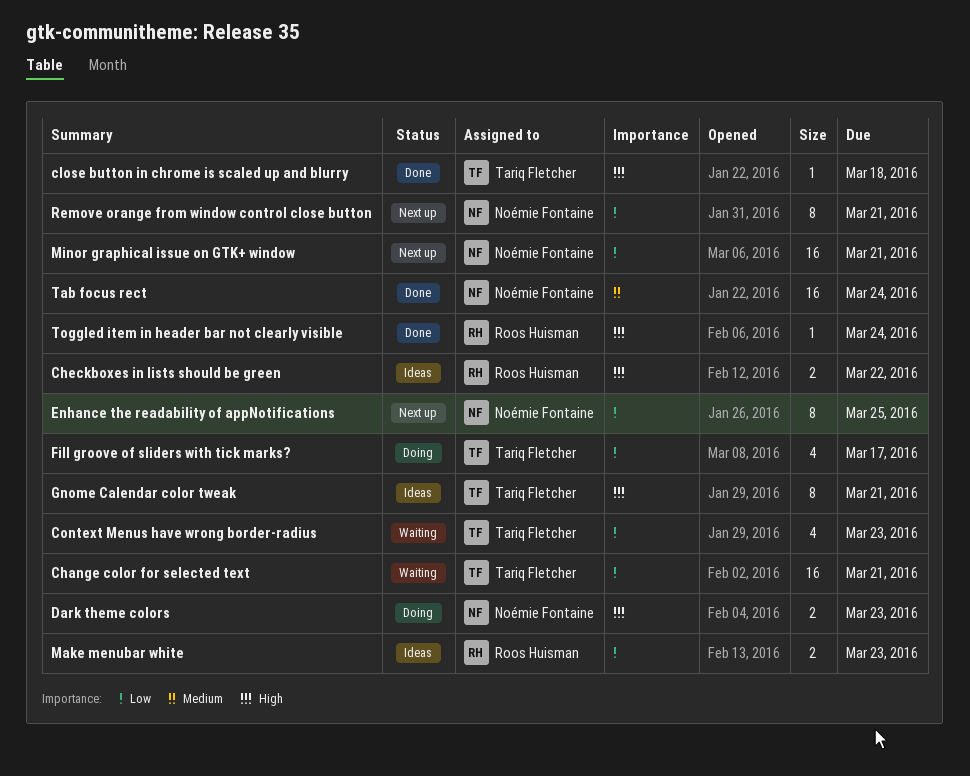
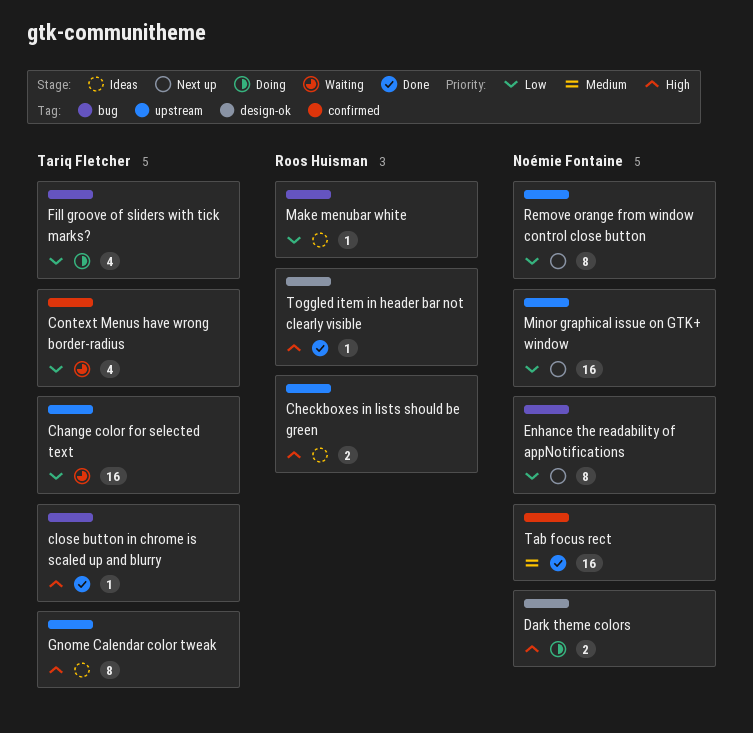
Make menubar white, estimate: 2 -> 1

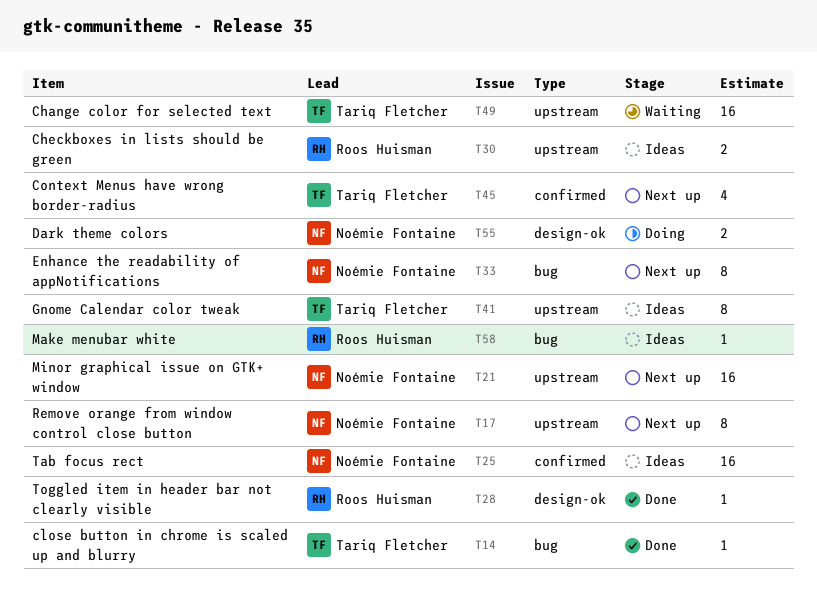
Context Menus have wrong border-radius, status: Waiting -> Next up
Fill groove of sliders with tick marks?: present -> none
Tab focus rect, status: Done -> Ideas

